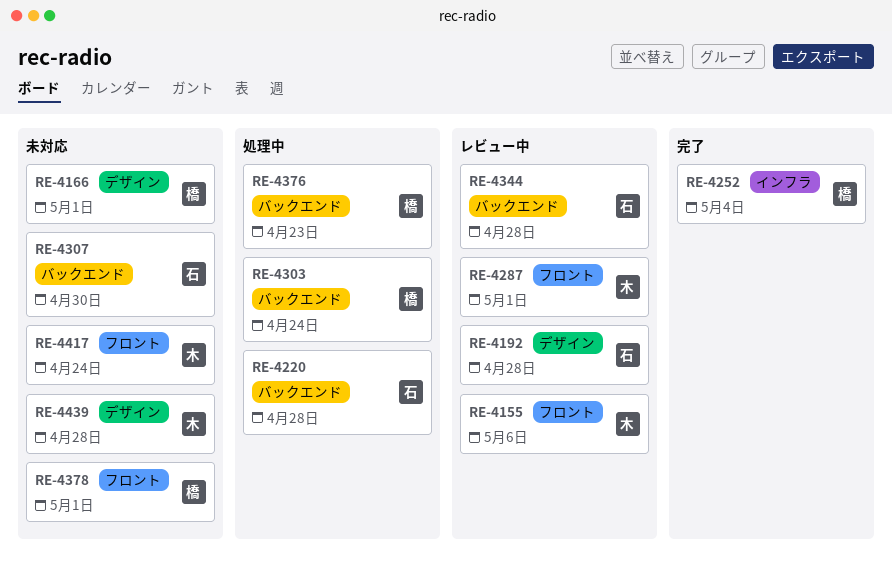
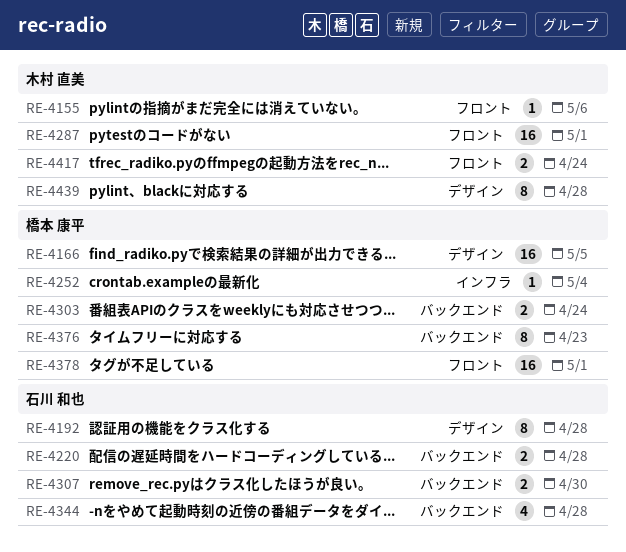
RE-4166, due: May 1 -> May 5

